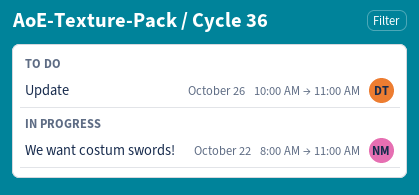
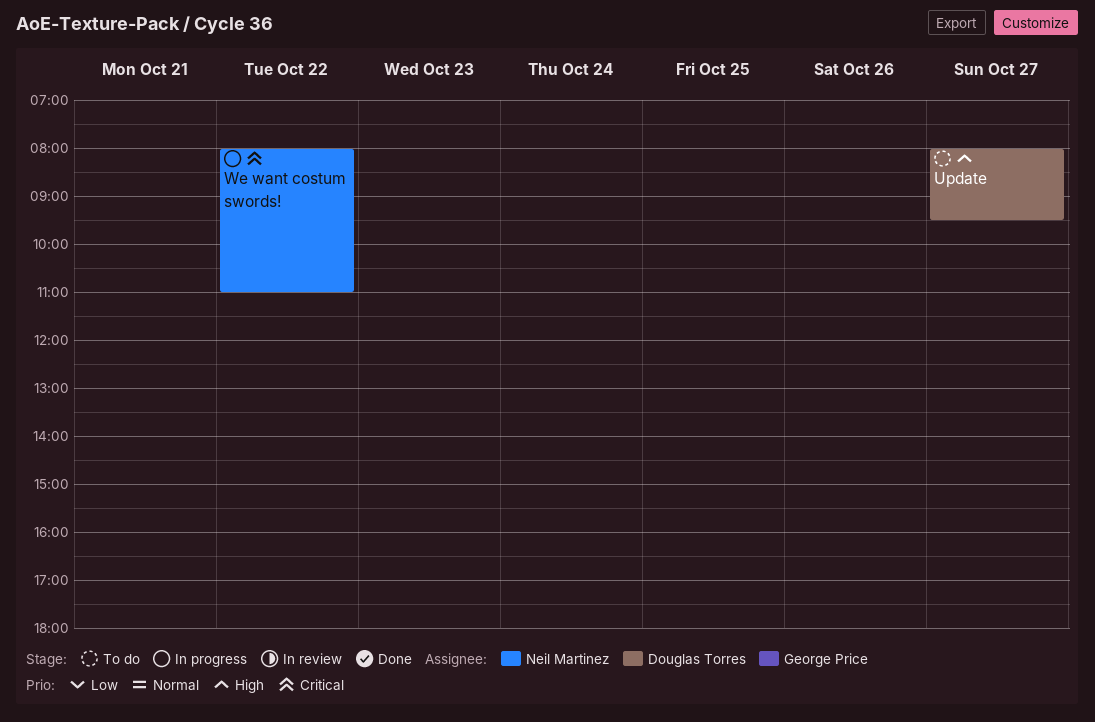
Update, day: Oct 26 -> Oct 27
Update, begins: 10:00 -> 08:00
Update, ends: 11:00 -> 09:30

